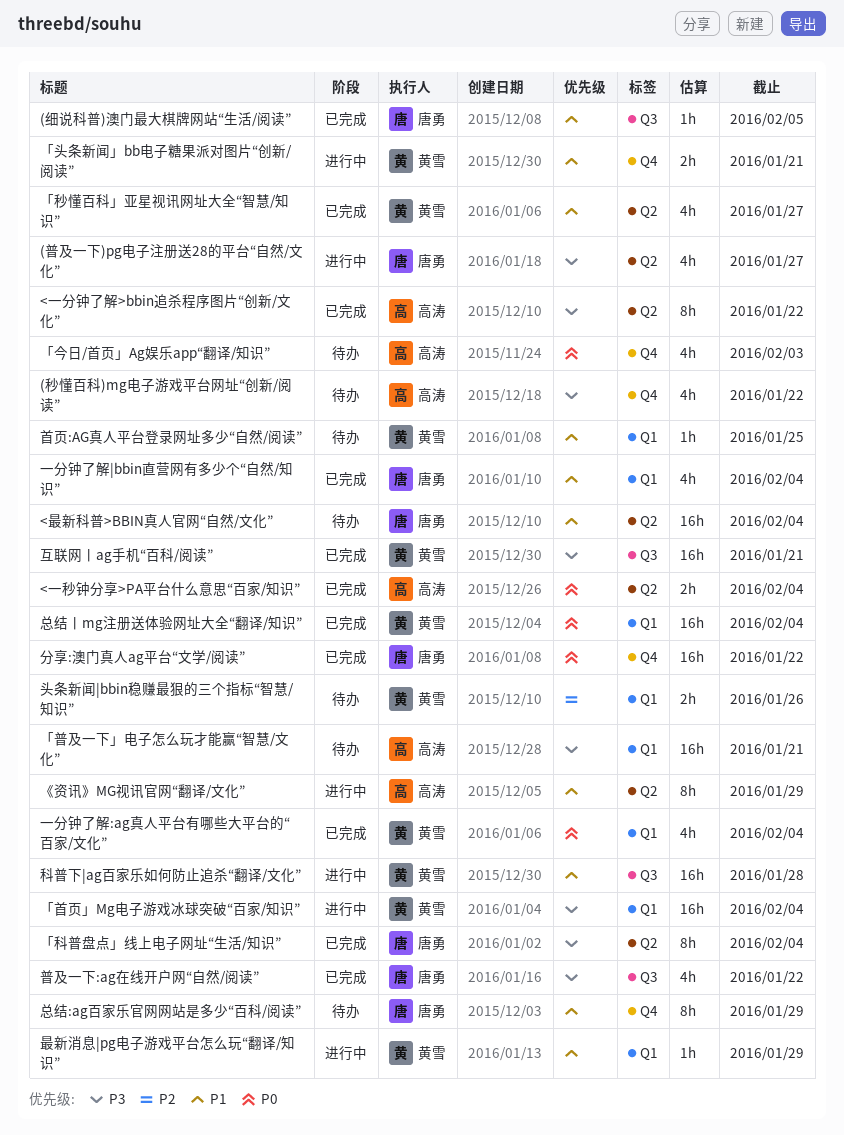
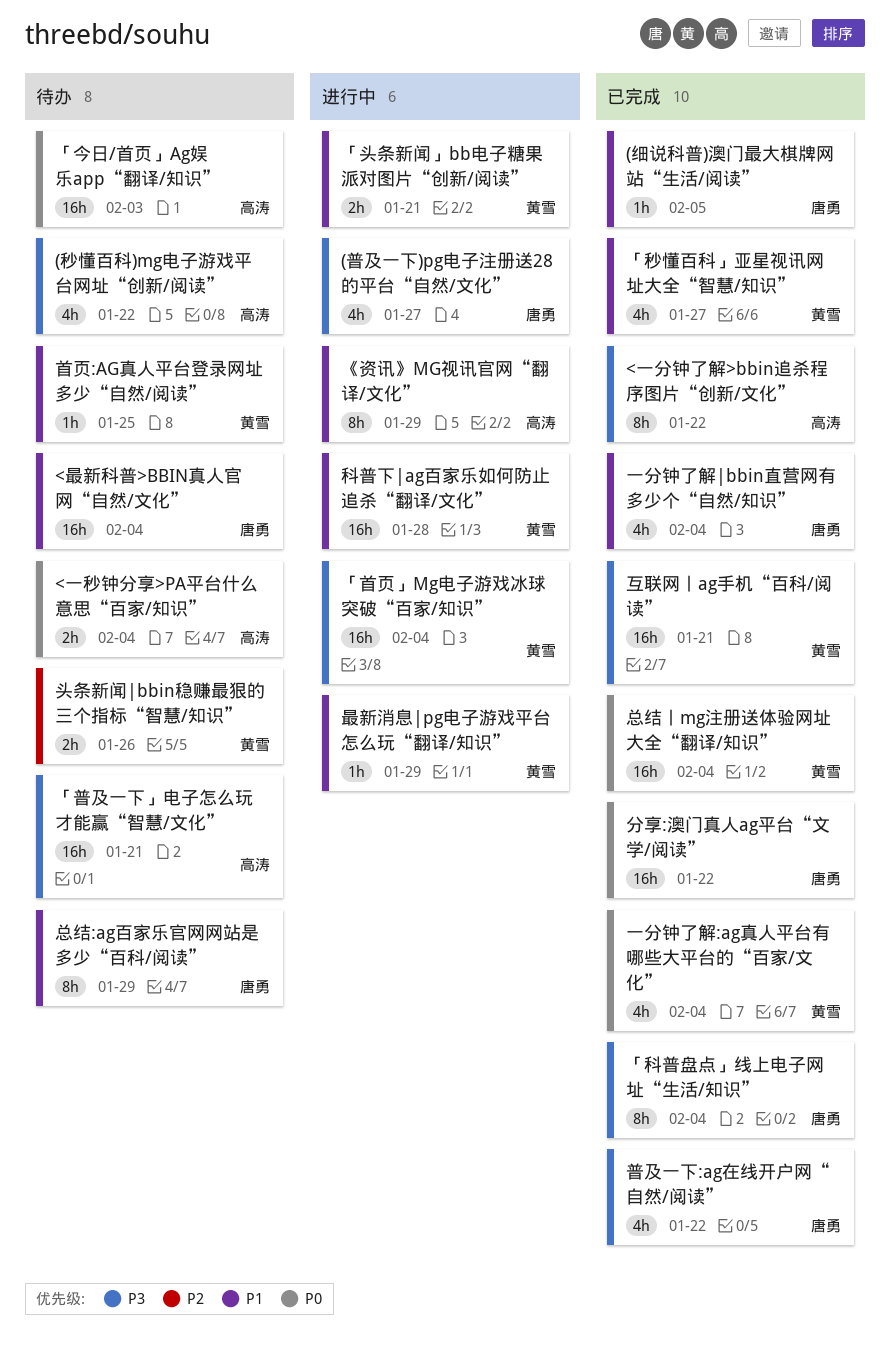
<一秒钟分享>PA平台什么意思“百家/知识”, status: 已完成 -> 待办
「今日/首页」Ag娱乐app“翻译/知识”, estimate: 4h -> 16h

